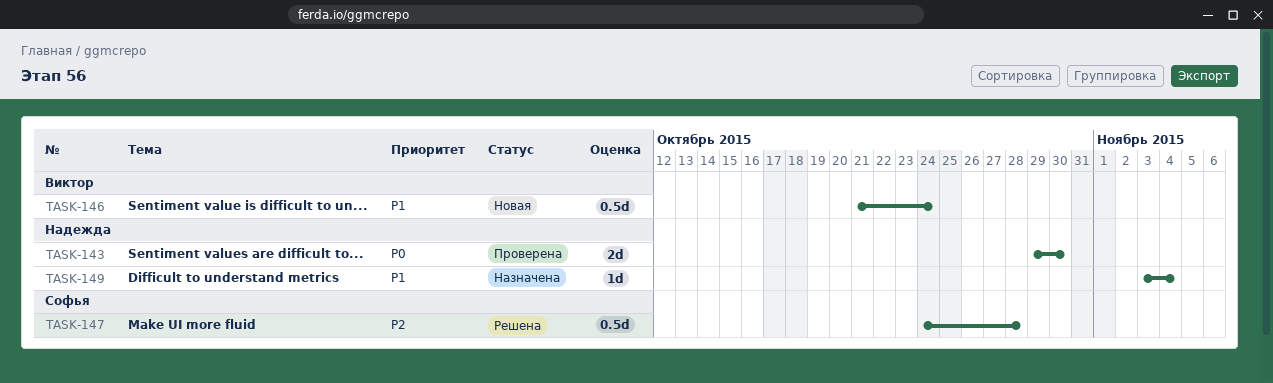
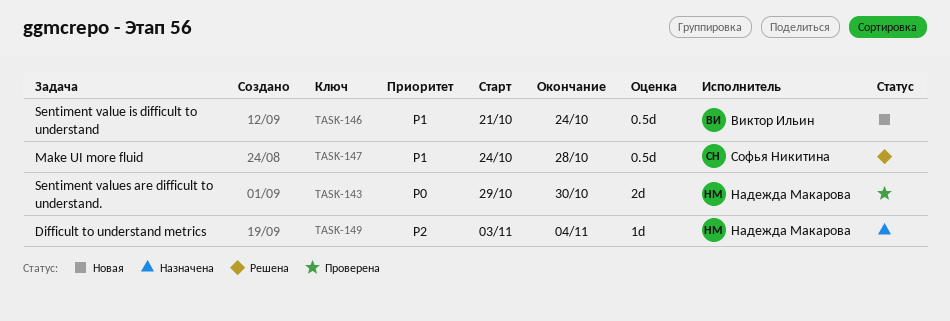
TASK-147, priority: P2 -> P1
TASK-149, priority: P1 -> P2

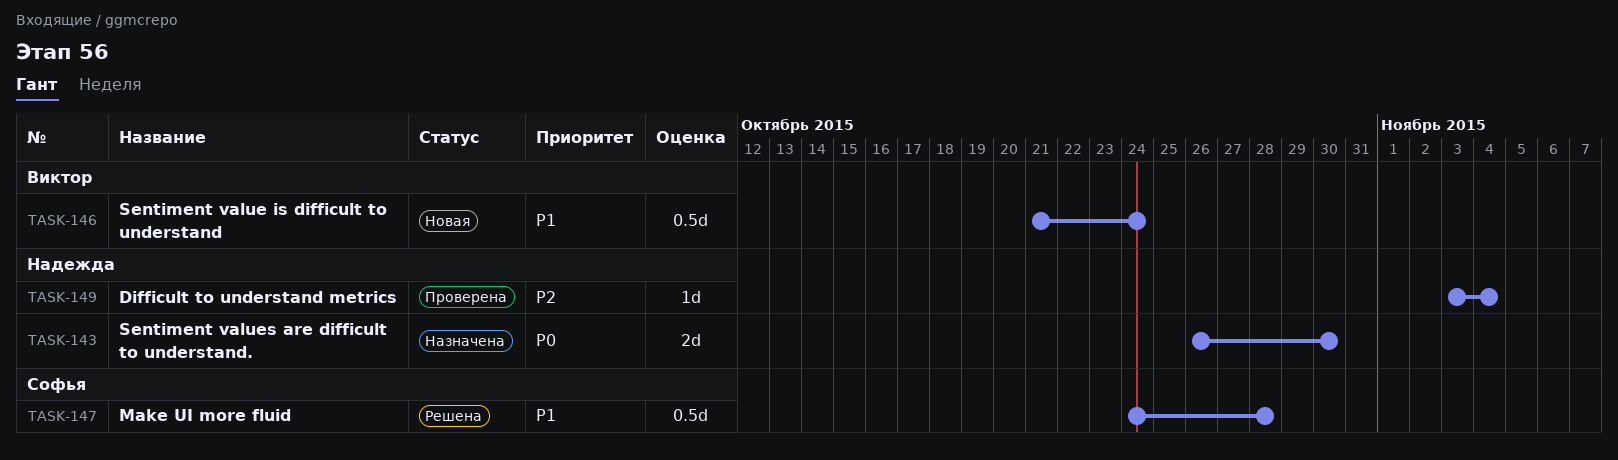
TASK-143, status: Проверена -> Назначена
TASK-143, start: Oct 29 -> Oct 26
TASK-149, status: Назначена -> Проверена

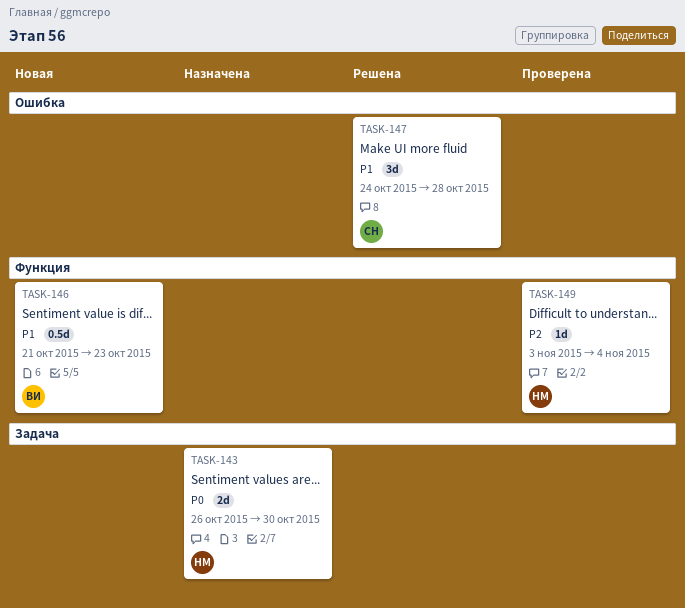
TASK-146, due: Oct 24 -> Oct 23
TASK-147, estimate: 0.5d -> 3d

